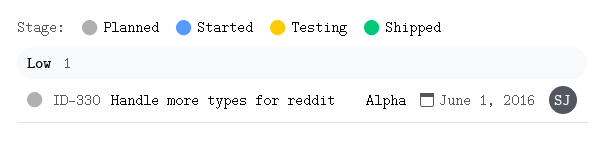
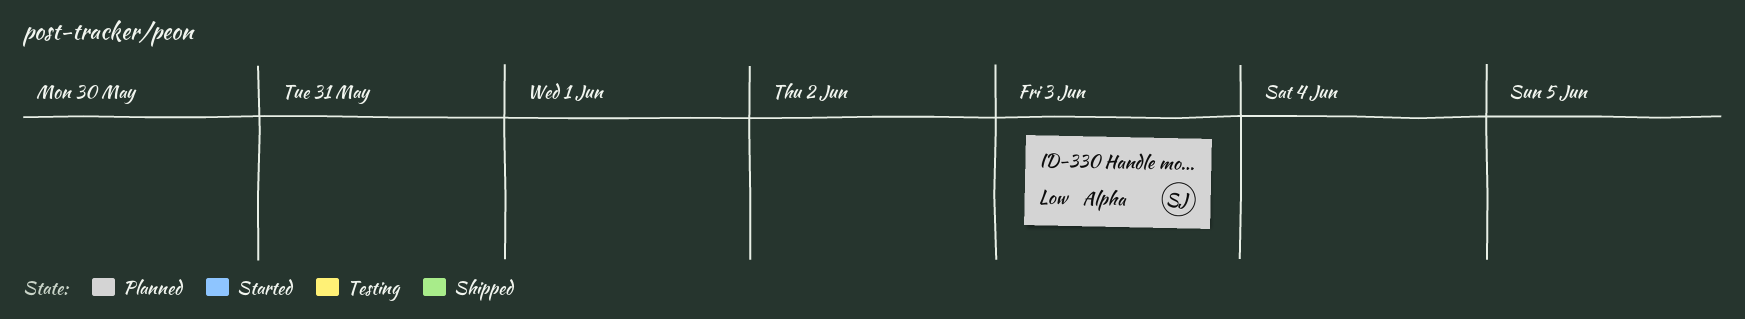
ID-330, due: Jun 1 -> Jun 3

